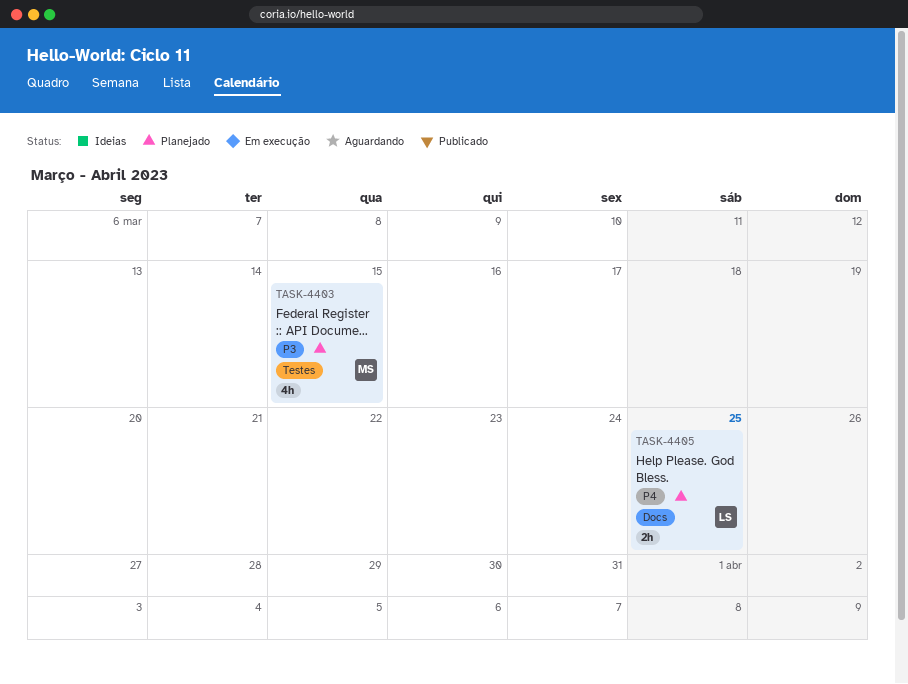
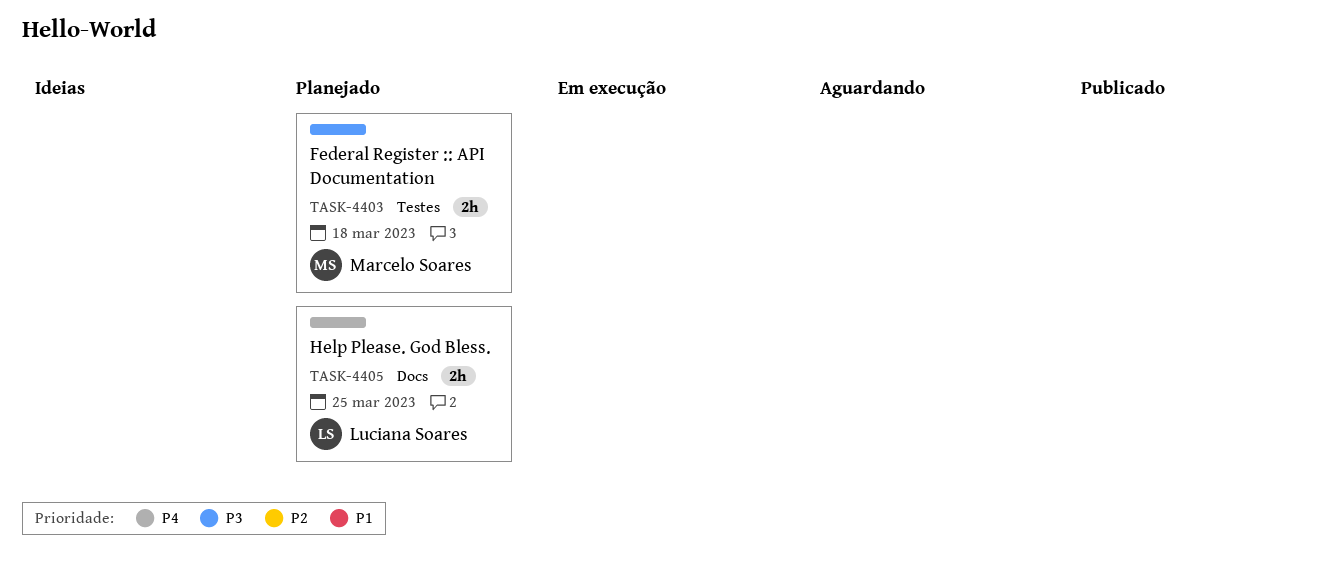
TASK-4403, estimate: 4h -> 2h
TASK-4403, due: Mar 15 -> Mar 18

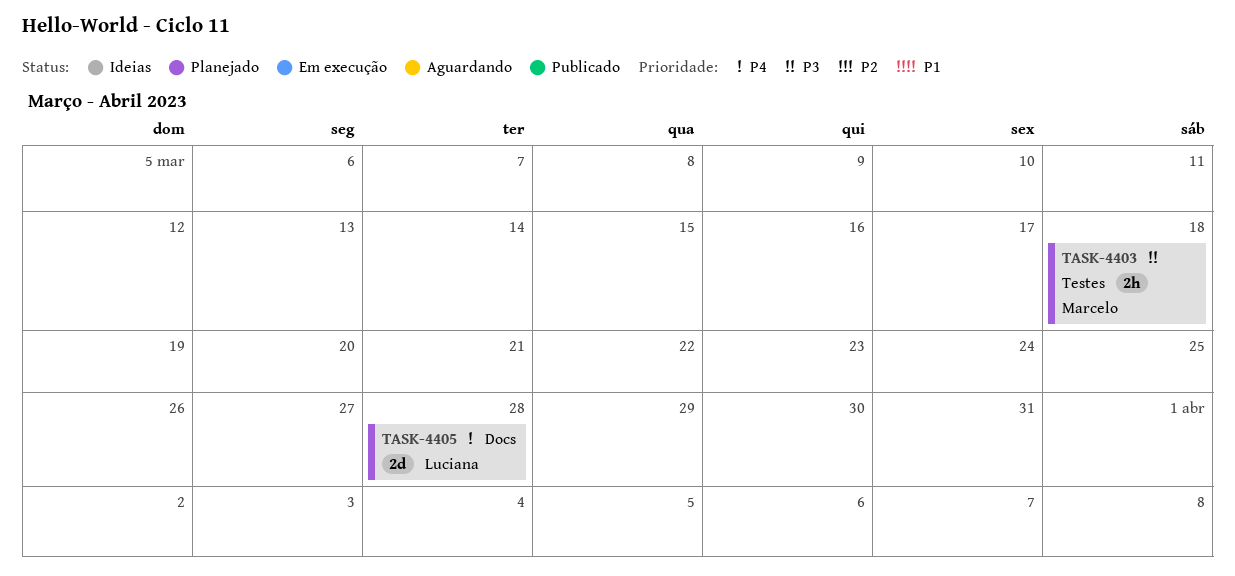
TASK-4405, estimate: 2h -> 2d
TASK-4405, due: Mar 25 -> Mar 28

